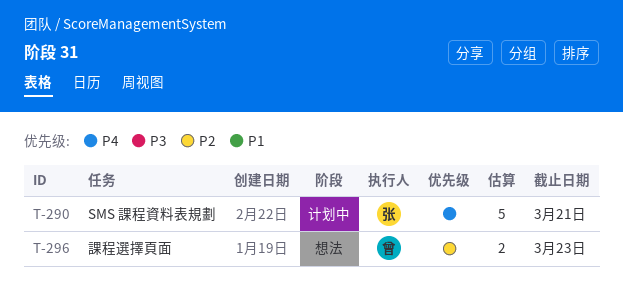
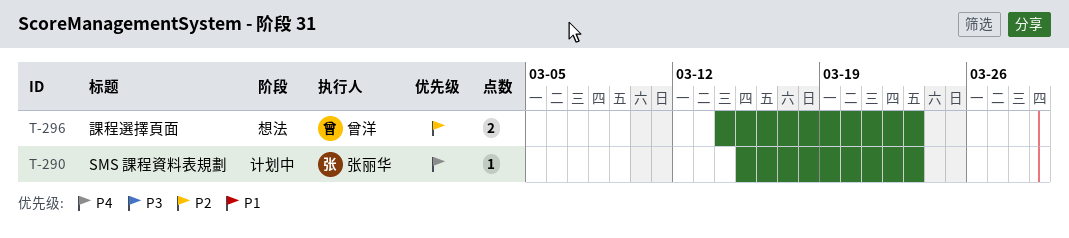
T-290, estimate: 5 -> 1
T-290, due: Mar 21 -> Mar 23

